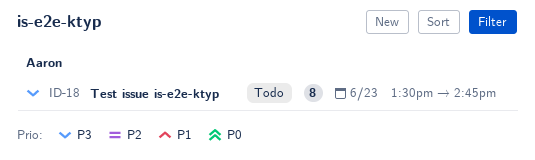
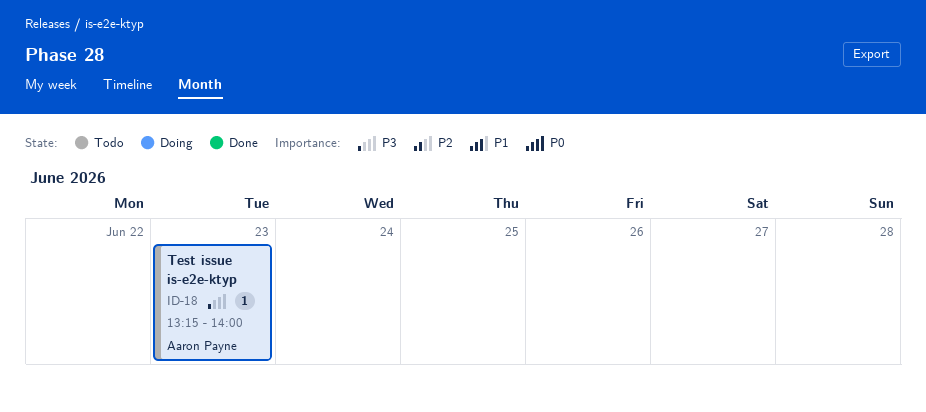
ID-18, estimate: 8 -> 1
ID-18, begins: 13:30 -> 13:15
ID-18, ends: 14:45 -> 14:00

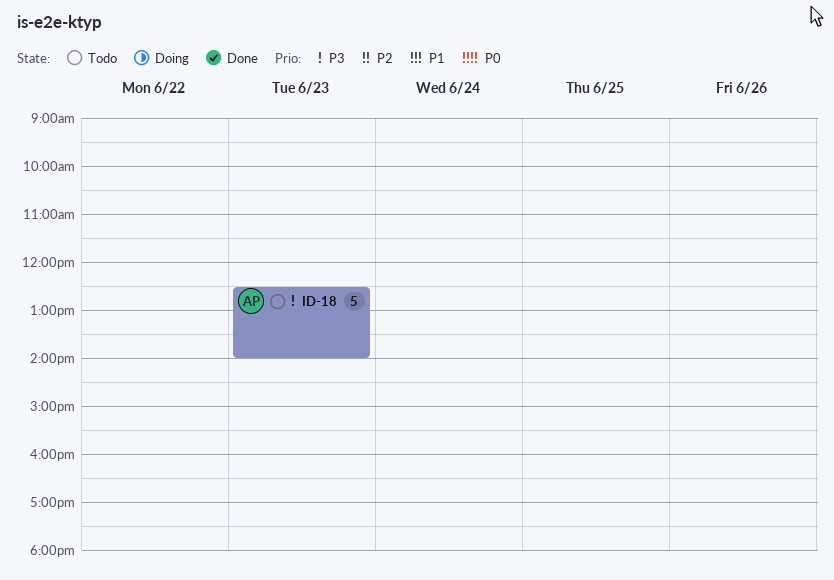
ID-18, estimate: 1 -> 5
ID-18, begins: 13:15 -> 12:30

